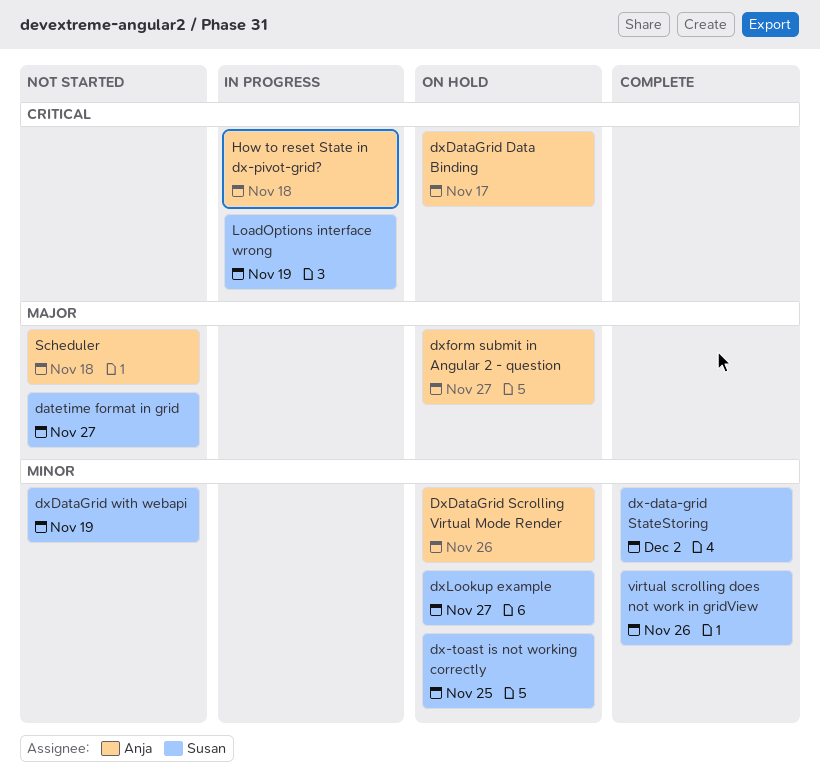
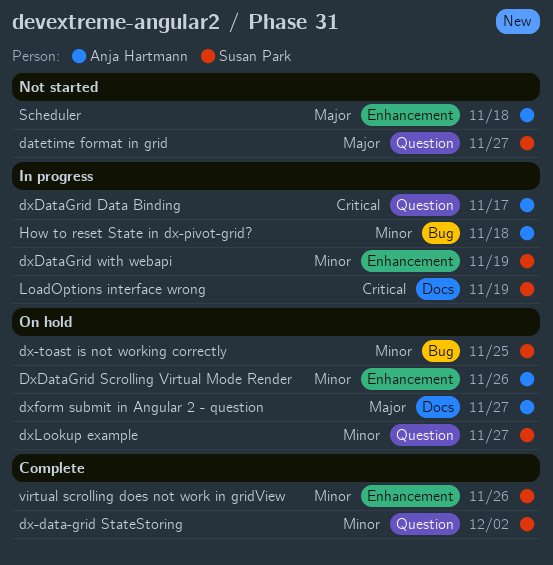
dxDataGrid Data Binding, status: On hold -> In progress
dxDataGrid with webapi, status: Not started -> In progress
How to reset State in dx-pivot-grid?, priority: Critical -> Minor

